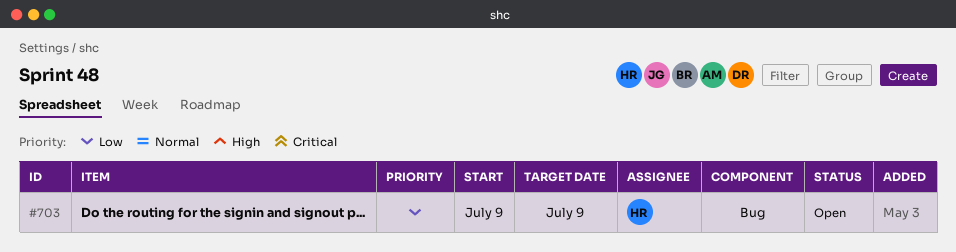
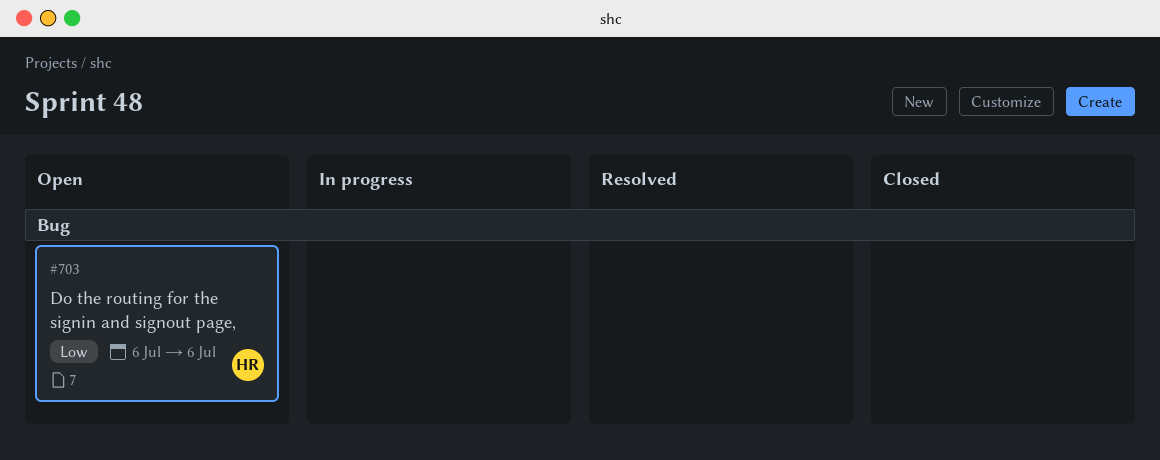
#703, start: Jul 9 -> Jul 6
#703, due: Jul 9 -> Jul 6

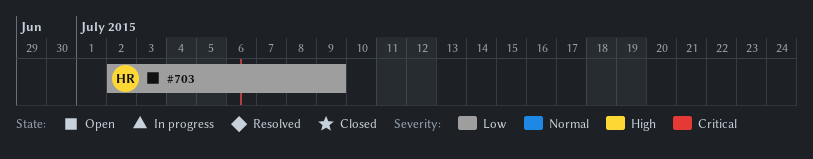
#703, start: Jul 6 -> Jul 2
#703, due: Jul 6 -> Jul 9

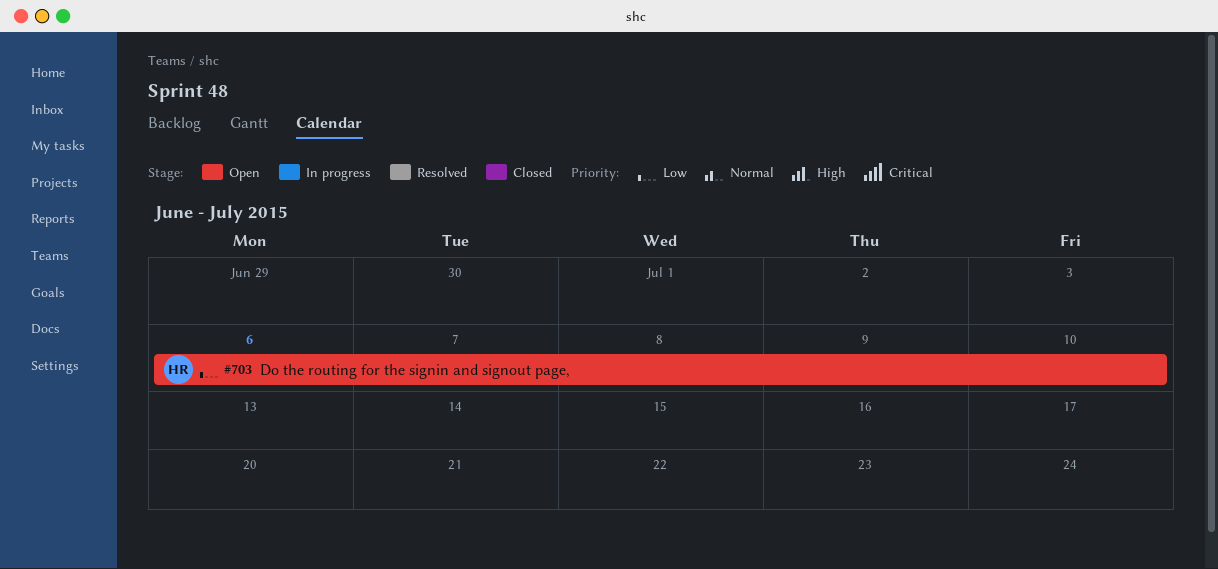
#703, start: Jul 2 -> Jul 6
#703, due: Jul 9 -> Jul 10

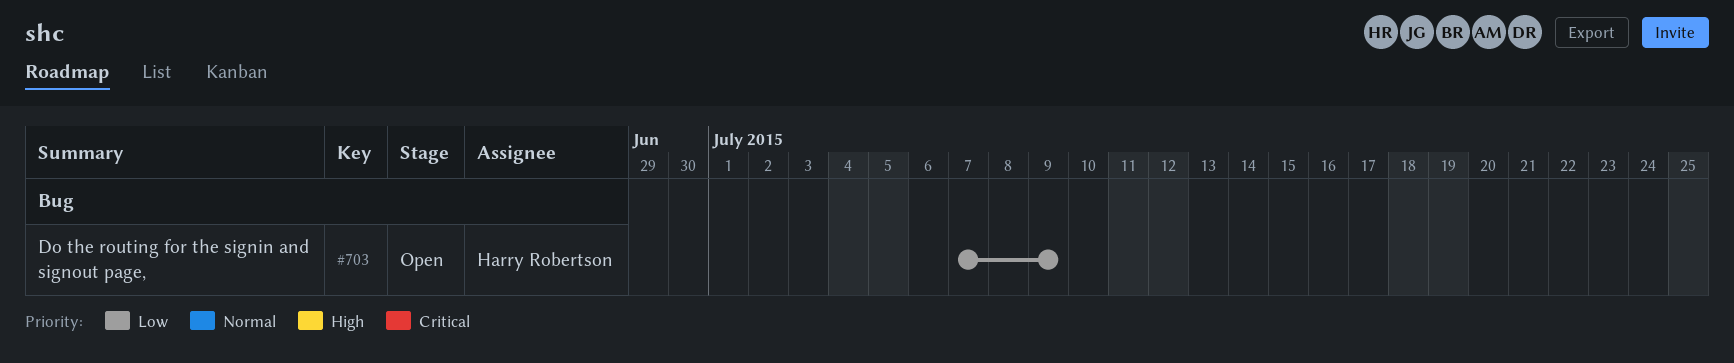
#703, start: Jul 6 -> Jul 7
#703, due: Jul 10 -> Jul 9

